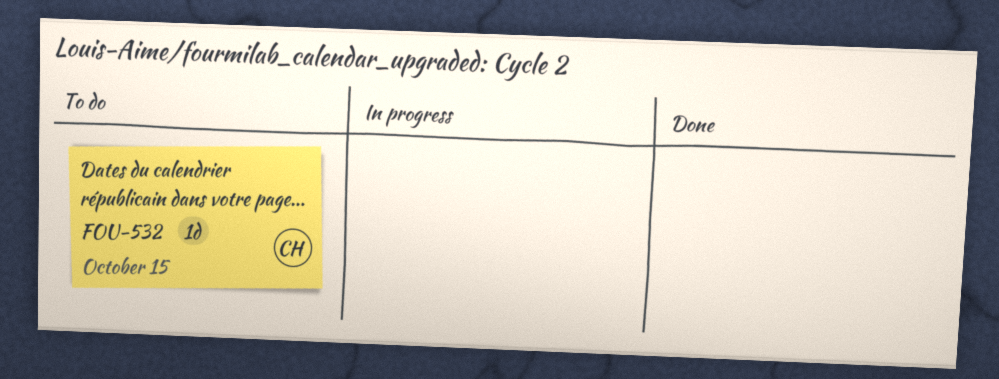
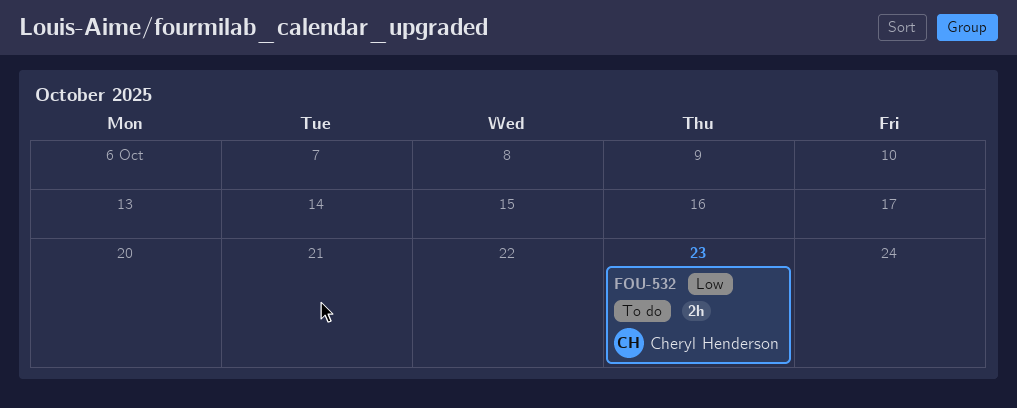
FOU-532, estimate: 1d -> 2h
FOU-532, due: Oct 15 -> Oct 23

